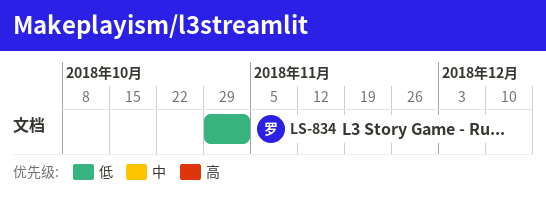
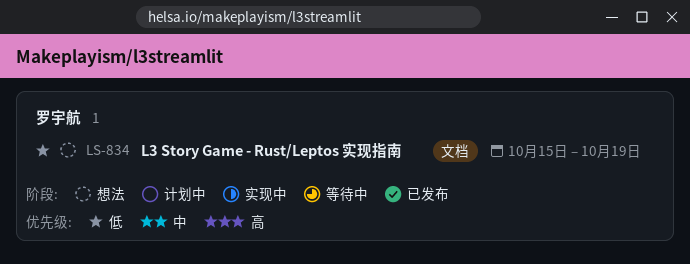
LS-834, start: Oct 29 -> Oct 15
LS-834, due: Nov 2 -> Oct 19

